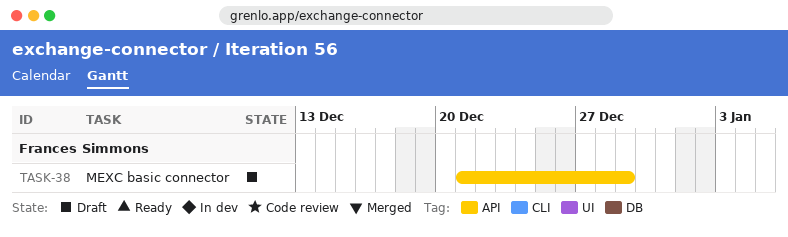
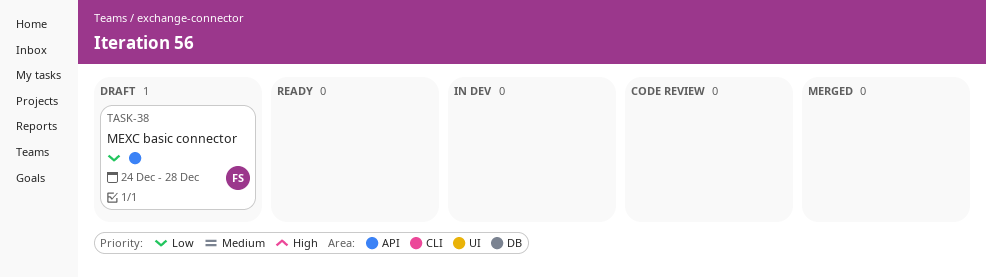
TASK-38, start: Dec 21 -> Dec 24
TASK-38, due: Dec 29 -> Dec 28

